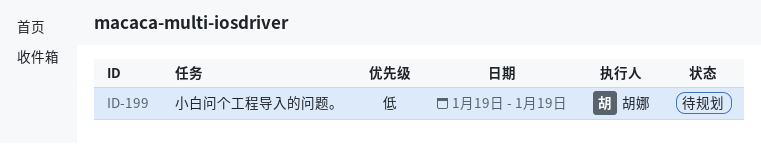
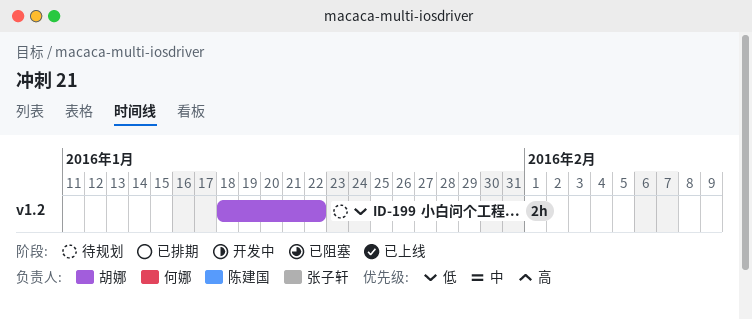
ID-199, start: Jan 19 -> Jan 18
ID-199, due: Jan 19 -> Jan 22

